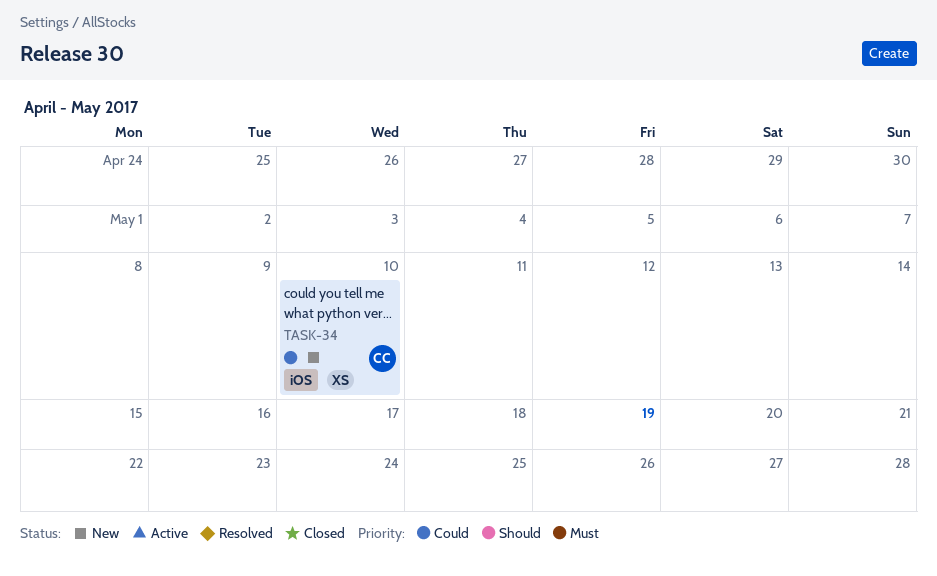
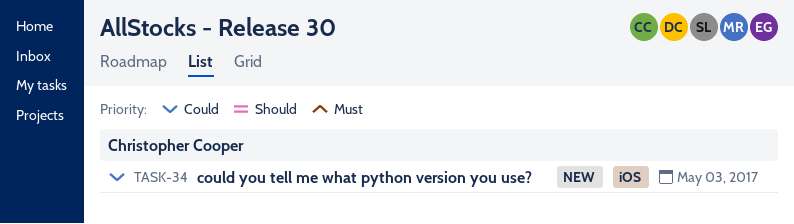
TASK-34, due: May 10 -> May 3

